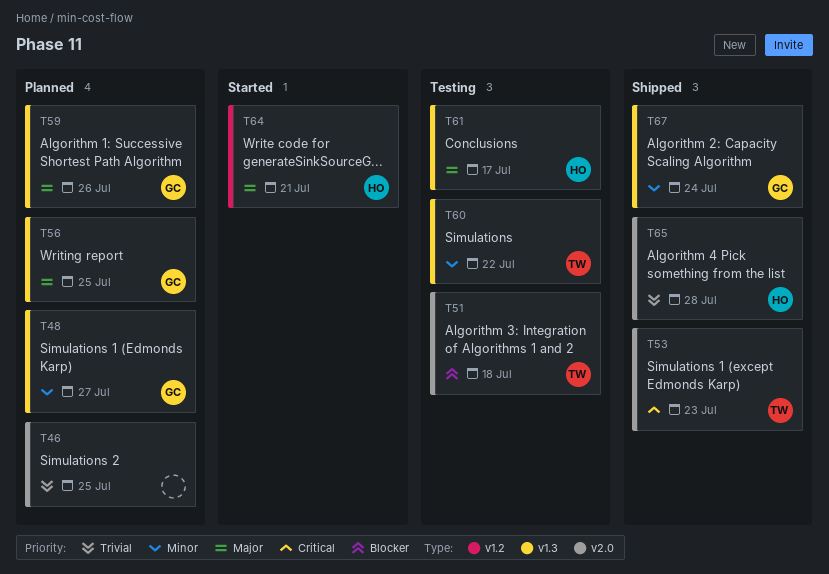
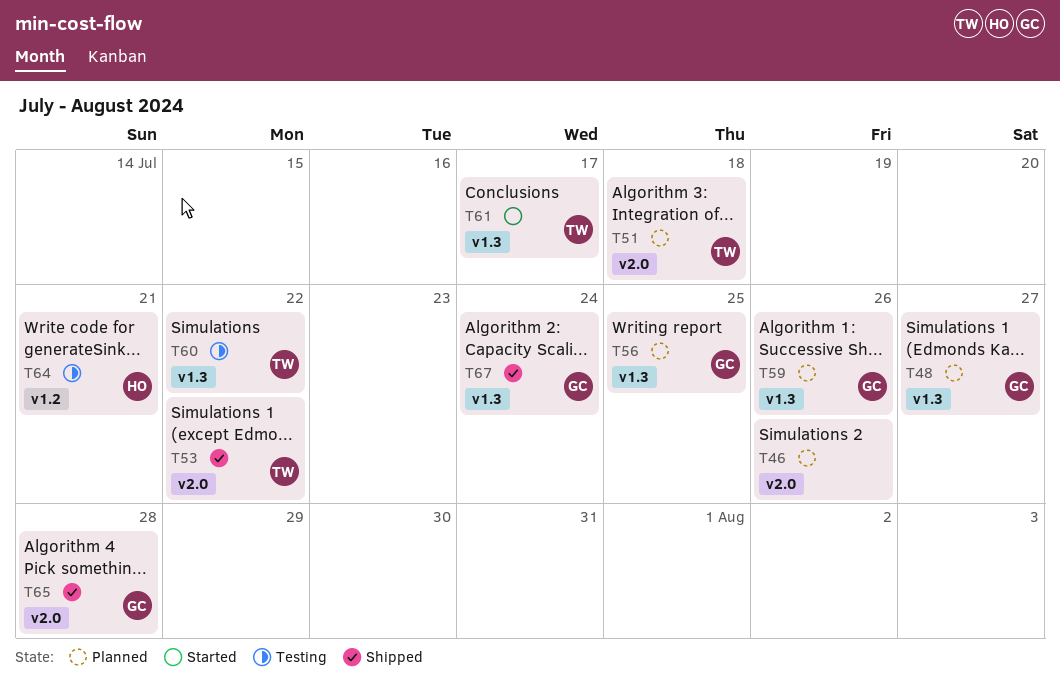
T46, due: Jul 25 -> Jul 26
T51, status: Testing -> Planned
T53, due: Jul 23 -> Jul 22
T61, status: Testing -> Started
T61, owner: HO -> TW
T64, status: Started -> Testing
T65, owner: HO -> GC

